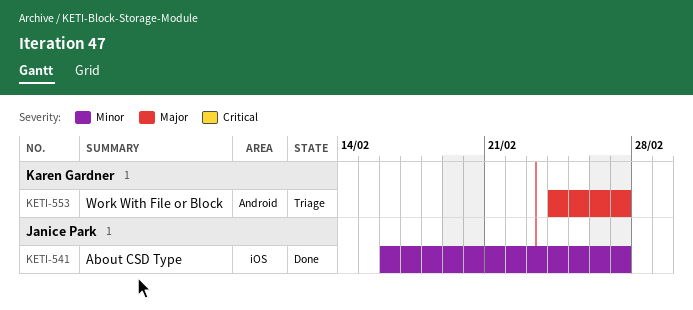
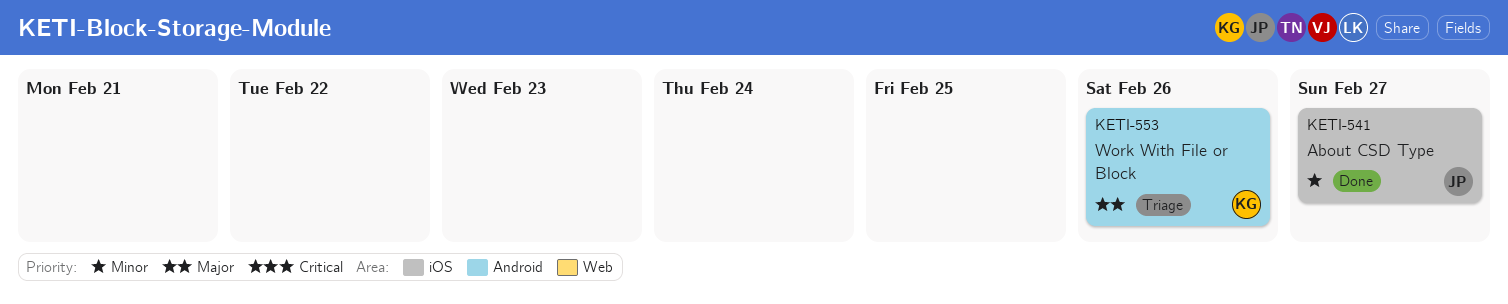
KETI-553, due: Feb 27 -> Feb 26

